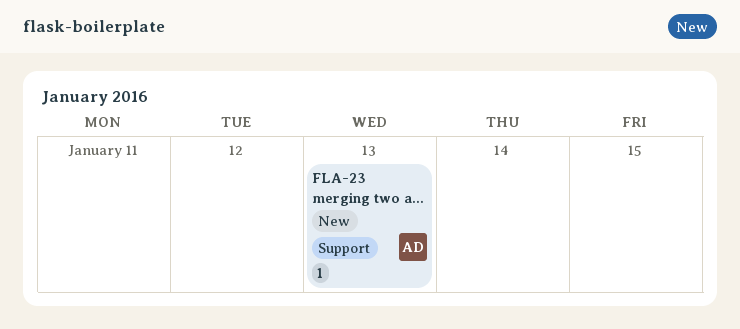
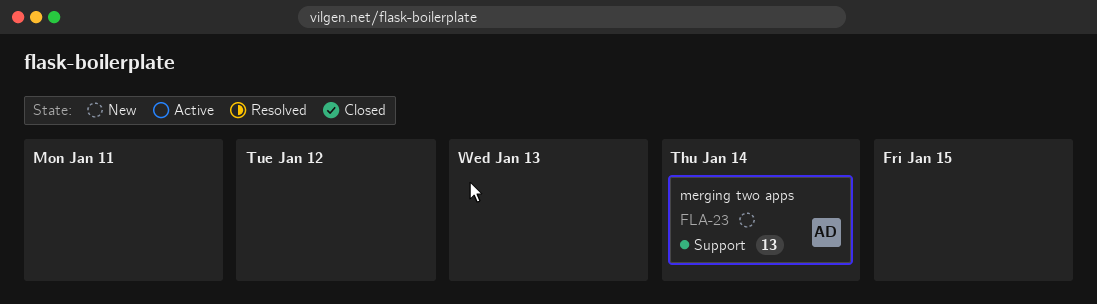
FLA-23, estimate: 1 -> 13
FLA-23, due: Jan 13 -> Jan 14

